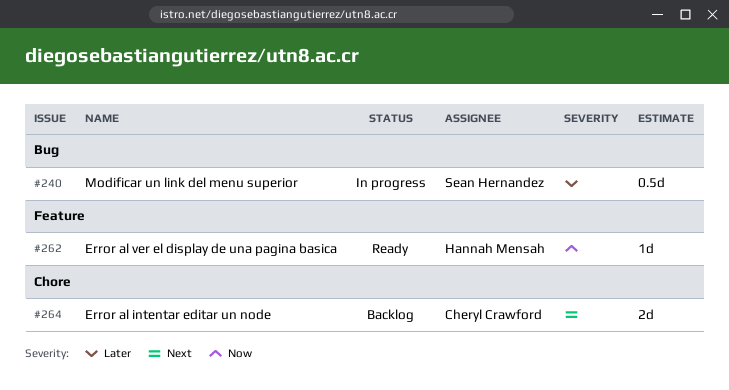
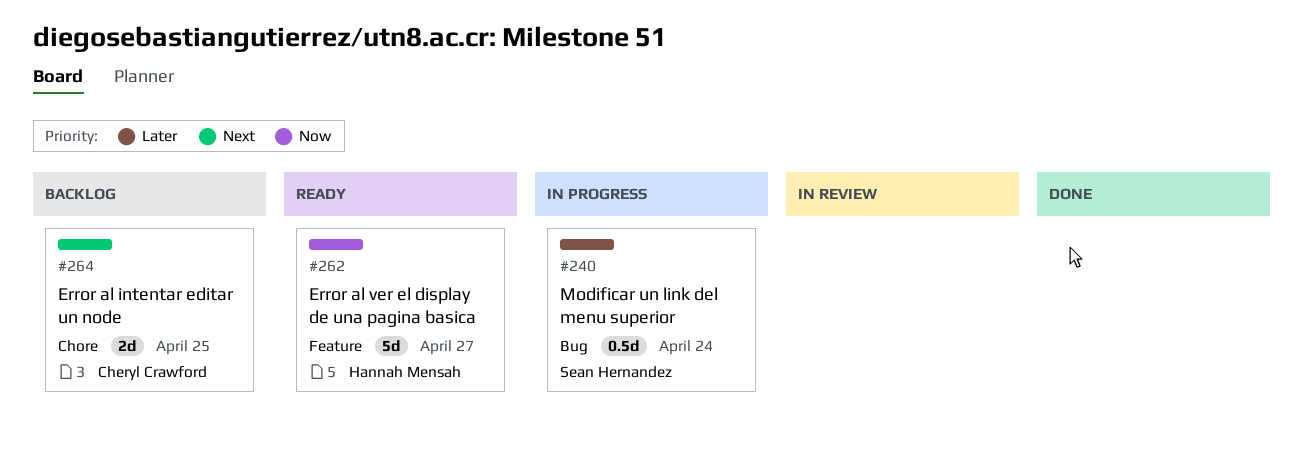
#262, estimate: 1d -> 5d

